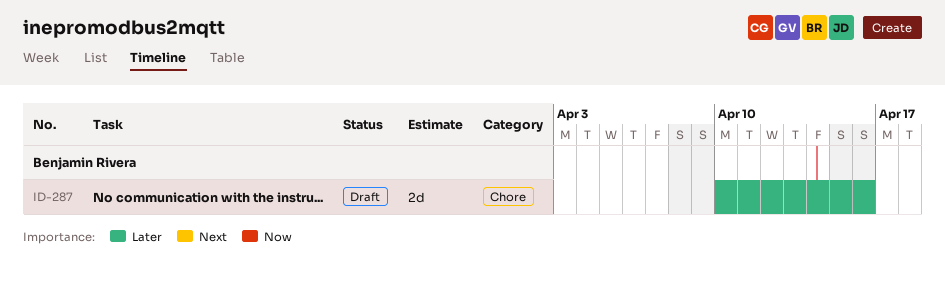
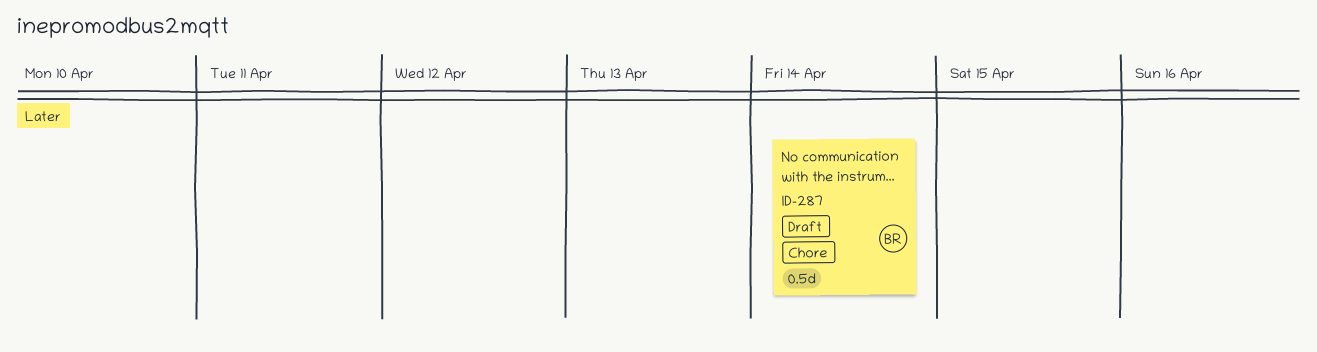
ID-287, estimate: 2d -> 0.5d
ID-287, due: Apr 16 -> Apr 14

